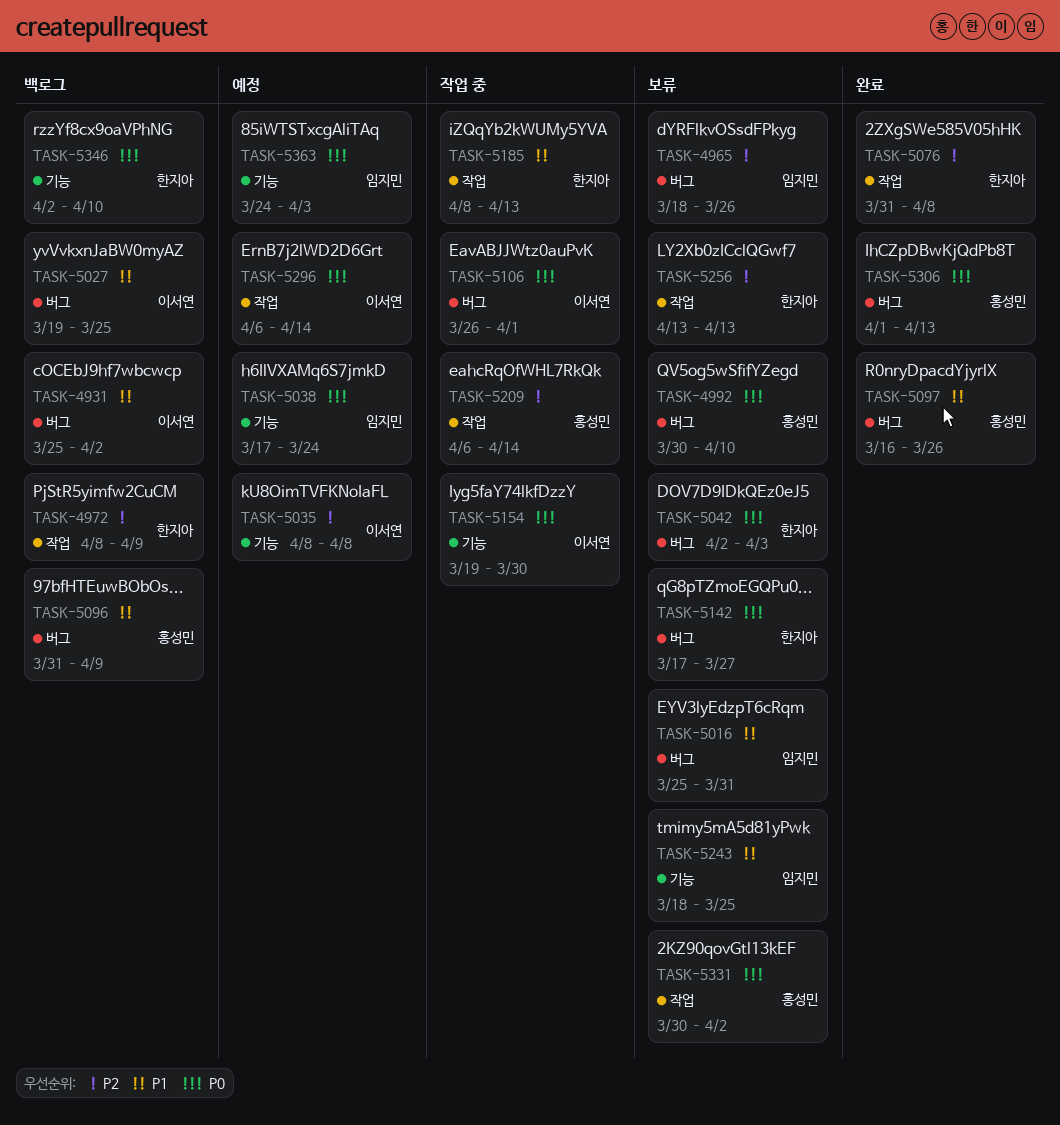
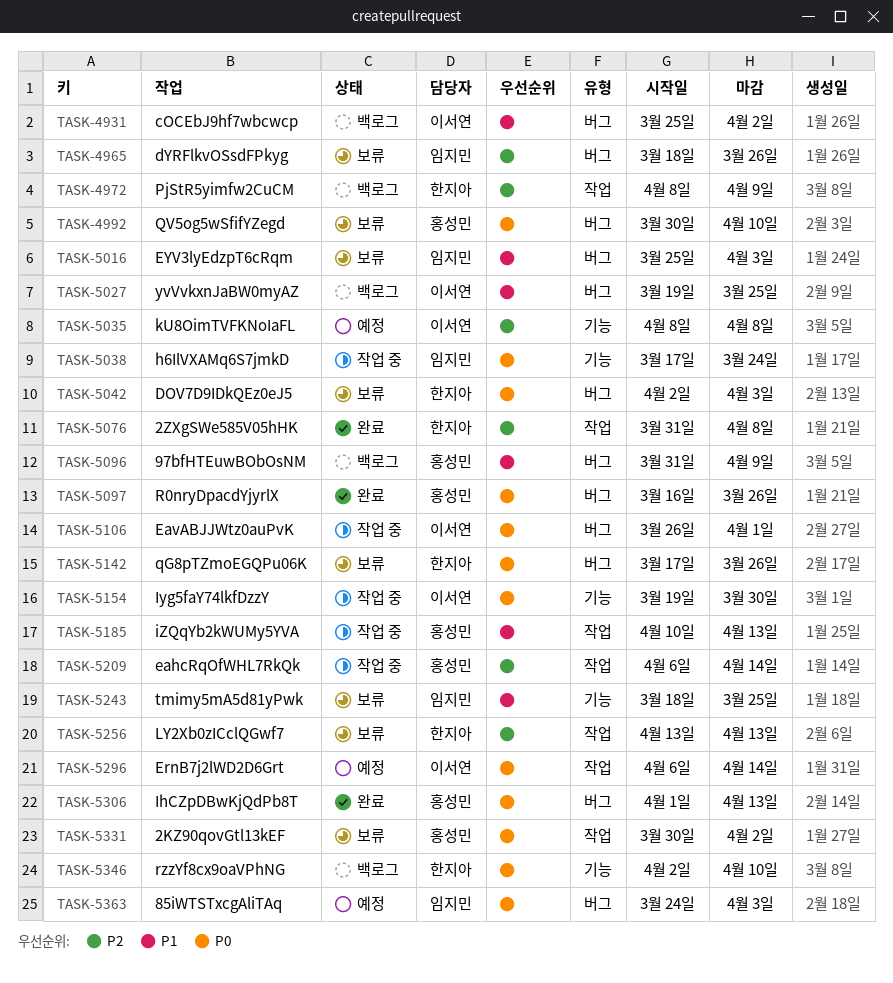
TASK-5016, due: Mar 31 -> Apr 3
TASK-5038, status: 예정 -> 작업 중
TASK-5097, priority: P1 -> P0
TASK-5142, due: Mar 27 -> Mar 26
TASK-5185, owner: 한지아 -> 홍성민
TASK-5185, start: Apr 8 -> Apr 10
TASK-5363, label: 기능 -> 버그

